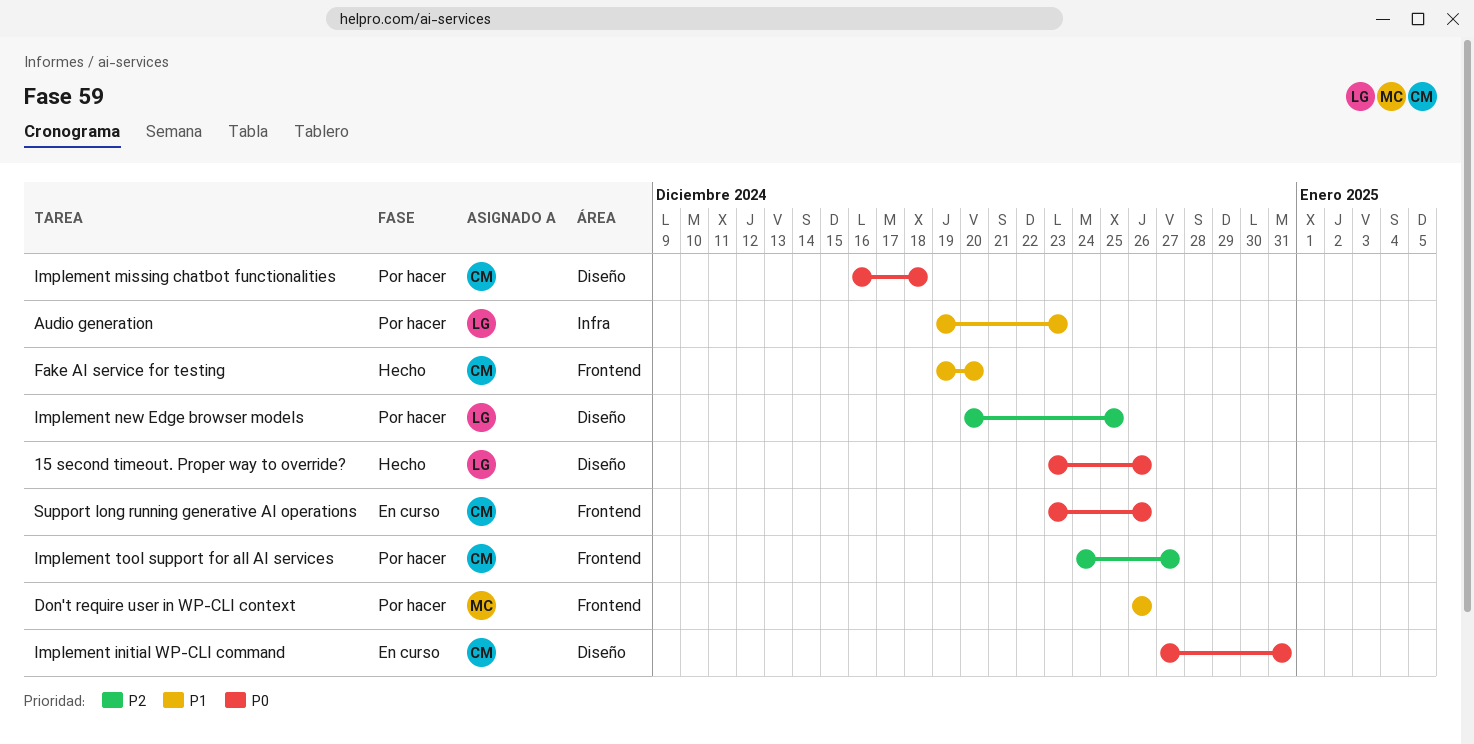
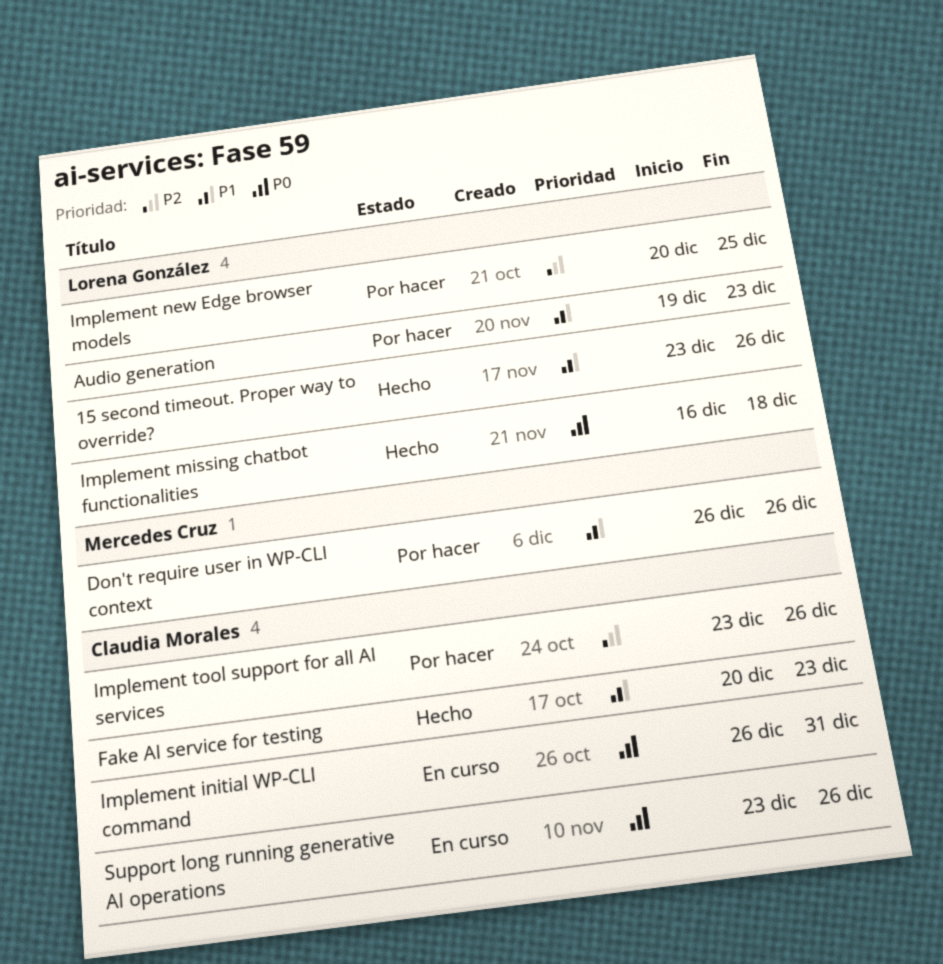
15 second timeout. Proper way to override?, priority: P0 -> P1
Fake AI service for testing, start: Dec 19 -> Dec 20
Fake AI service for testing, due: Dec 20 -> Dec 23
Implement initial WP-CLI command, start: Dec 27 -> Dec 26
Implement missing chatbot functionalities, status: Por hacer -> Hecho
Implement missing chatbot functionalities, owner: Claudia Morales -> Lorena González
Implement tool support for all AI services, start: Dec 24 -> Dec 23
Implement tool support for all AI services, due: Dec 27 -> Dec 26

